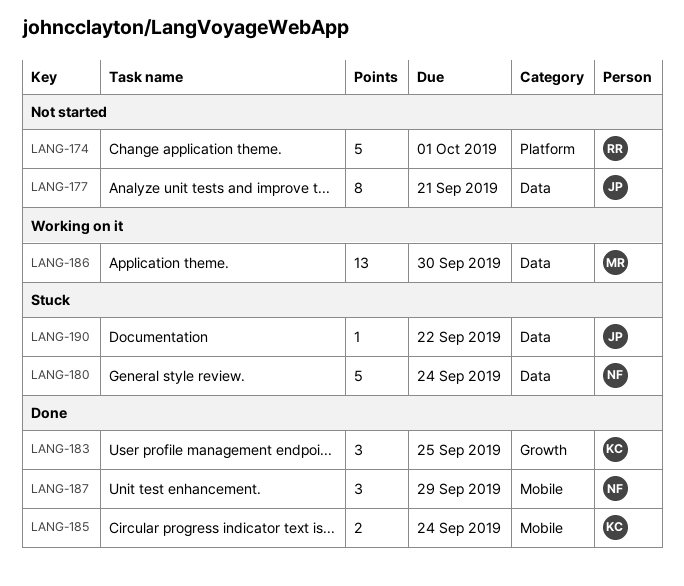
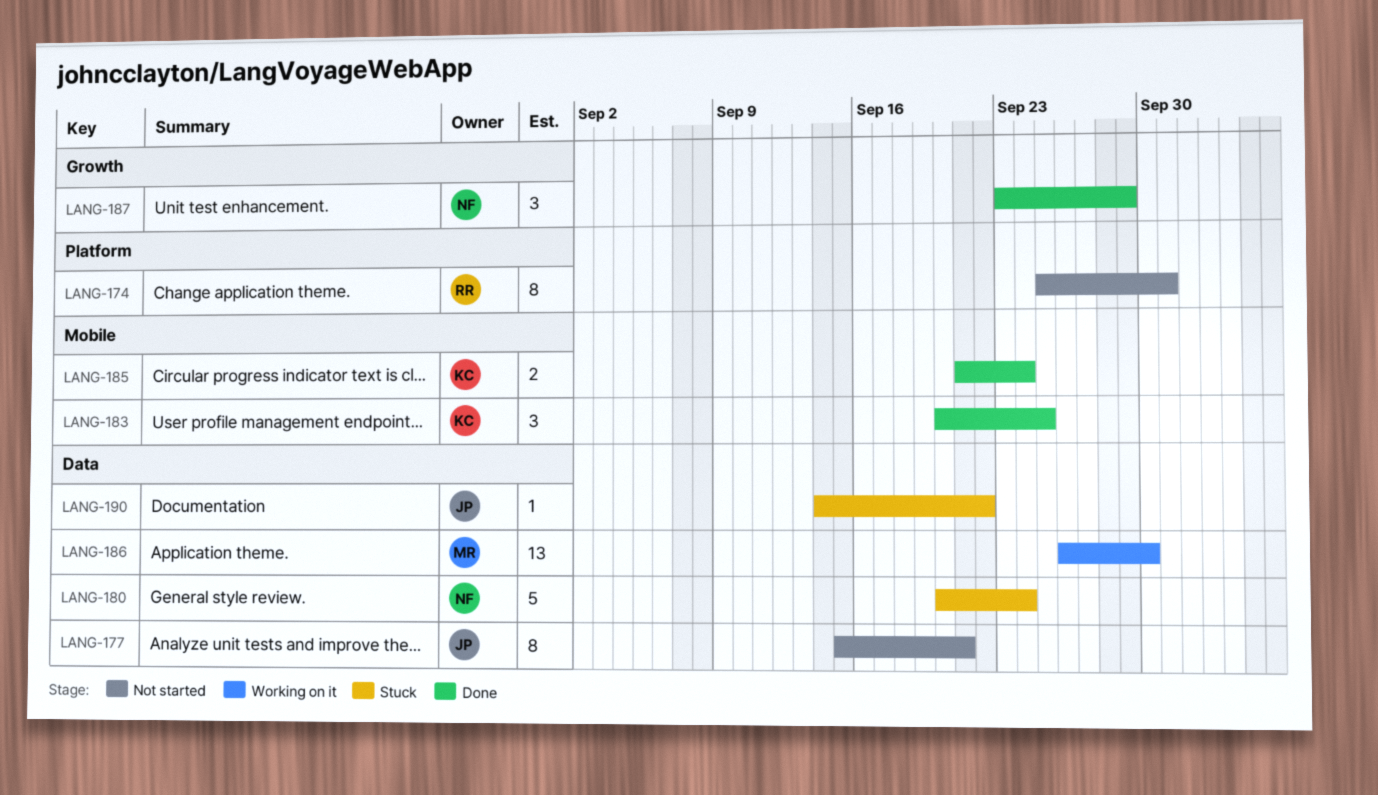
LANG-174, estimate: 5 -> 8
LANG-183, label: Growth -> Mobile
LANG-187, label: Mobile -> Growth

